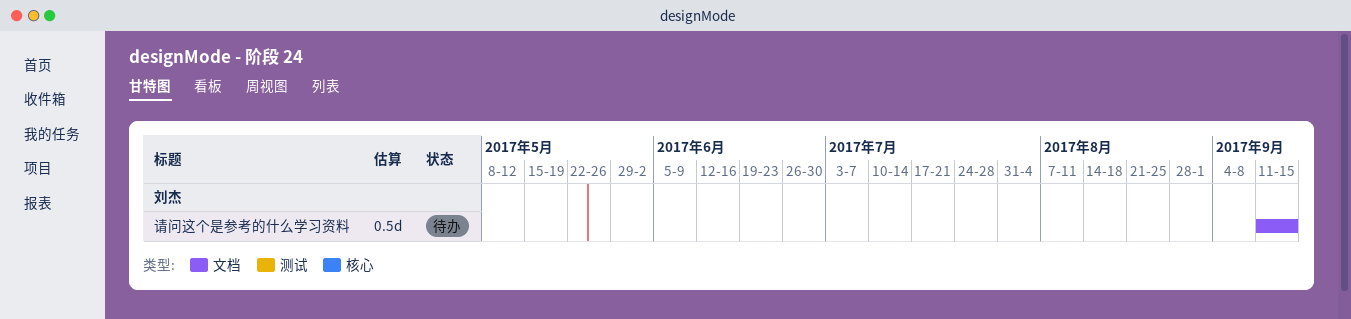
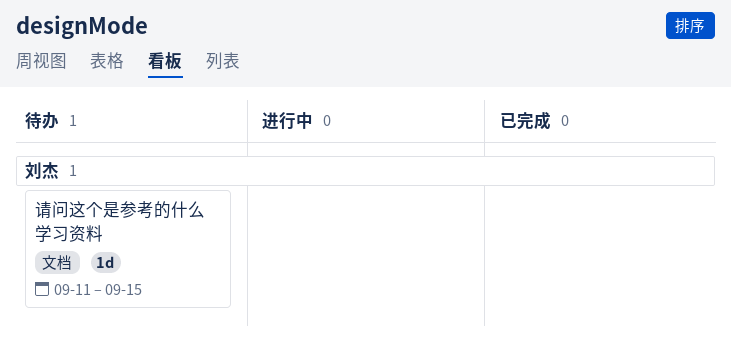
请问这个是参考的什么学习资料, estimate: 0.5d -> 1d

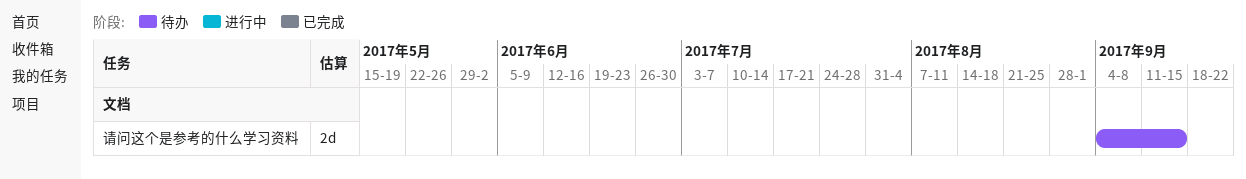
请问这个是参考的什么学习资料, estimate: 1d -> 2d
请问这个是参考的什么学习资料, start: Sep 11 -> Sep 4

